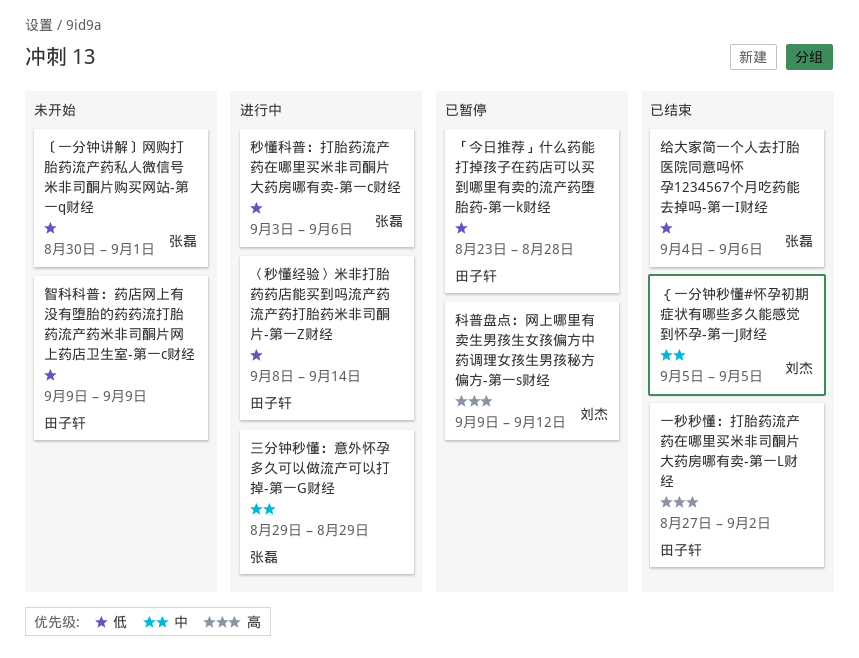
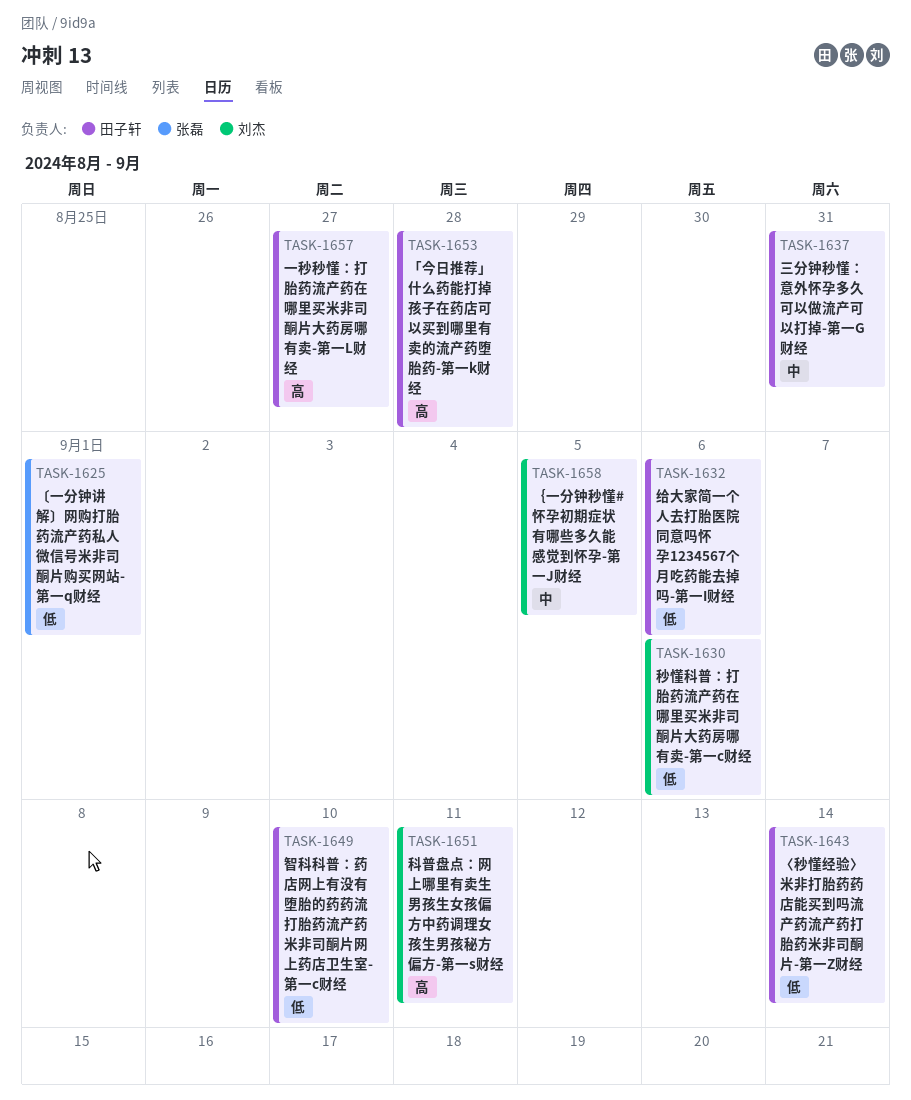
「今日推荐」什么药能打掉孩子在药店可以买到哪里有卖的流产药堕胎药-第一k财经, priority: 低 -> 高
一秒秒懂：打胎药流产药在哪里买米非司酮片大药房哪有卖-第一L财经, due: Sep 2 -> Aug 27
三分钟秒懂：意外怀孕多久可以做流产可以打掉-第一G财经, owner: 张磊 -> 田子轩
三分钟秒懂：意外怀孕多久可以做流产可以打掉-第一G财经, due: Aug 29 -> Aug 31
智科科普：药店网上有没有堕胎的药药流打胎药流产药米非司酮片网上药店卫生室-第一c财经, due: Sep 9 -> Sep 10
科普盘点：网上哪里有卖生男孩生女孩偏方中药调理女孩生男孩秘方偏方-第一s财经, due: Sep 12 -> Sep 11
秒懂科普：打胎药流产药在哪里买米非司酮片大药房哪有卖-第一c财经, owner: 张磊 -> 刘杰
给大家简一个人去打胎医院同意吗怀孕1234567个月吃药能去掉吗-第一I财经, owner: 张磊 -> 田子轩

